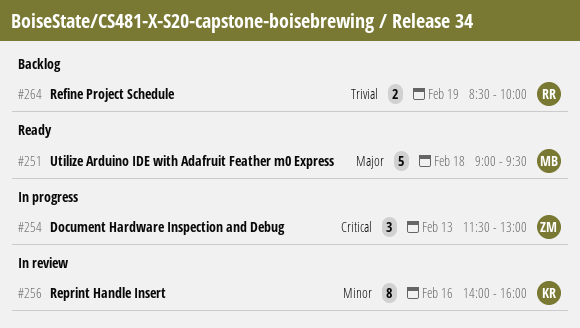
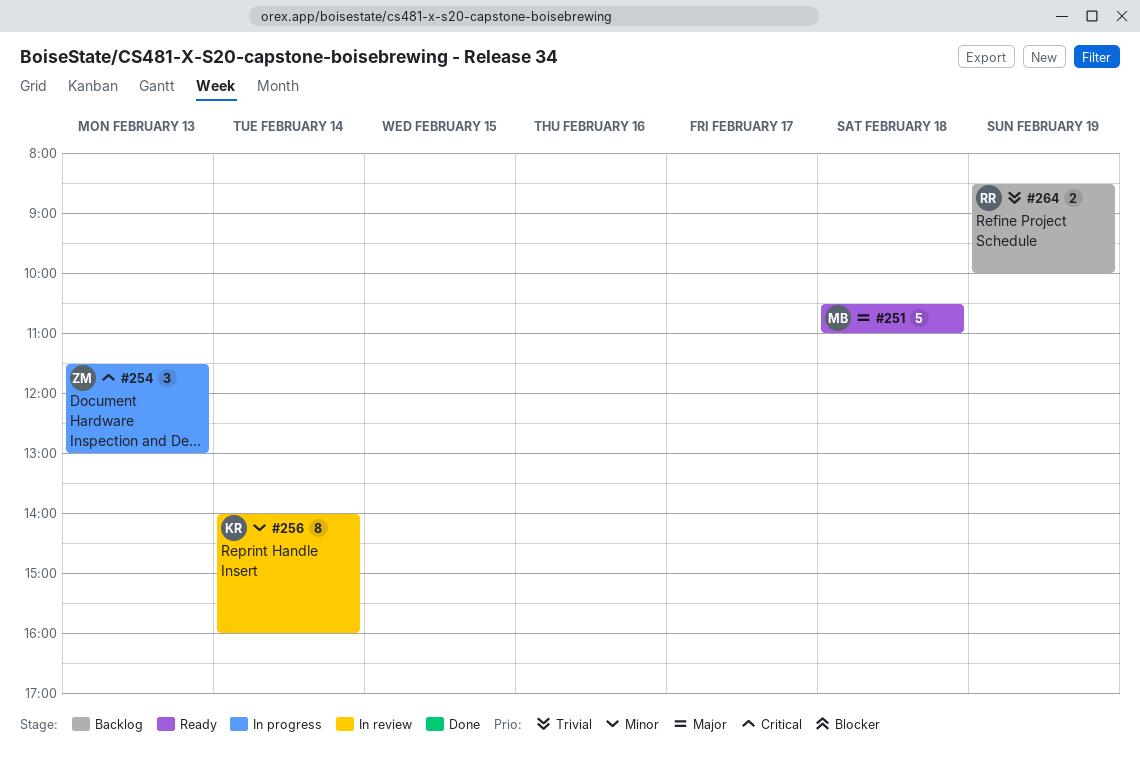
#251, begins: 09:00 -> 10:30
#251, ends: 09:30 -> 11:00
#256, day: Feb 16 -> Feb 14

